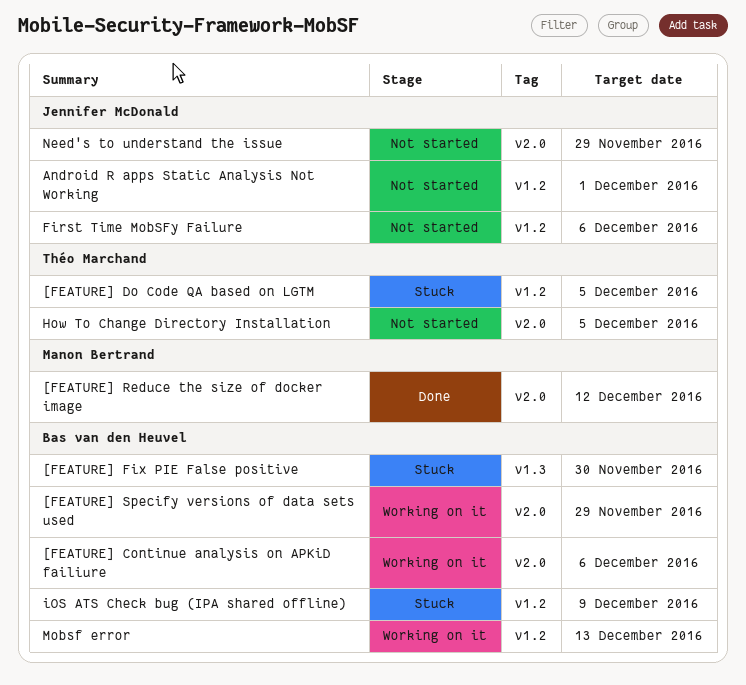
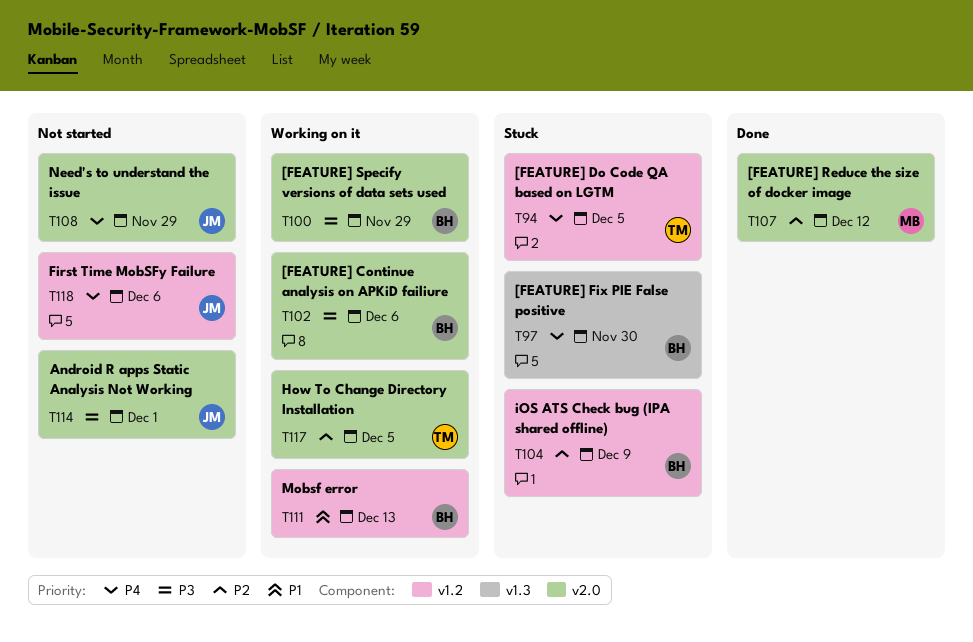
Android R apps Static Analysis Not Working, label: v1.2 -> v2.0
How To Change Directory Installation, status: Not started -> Working on it

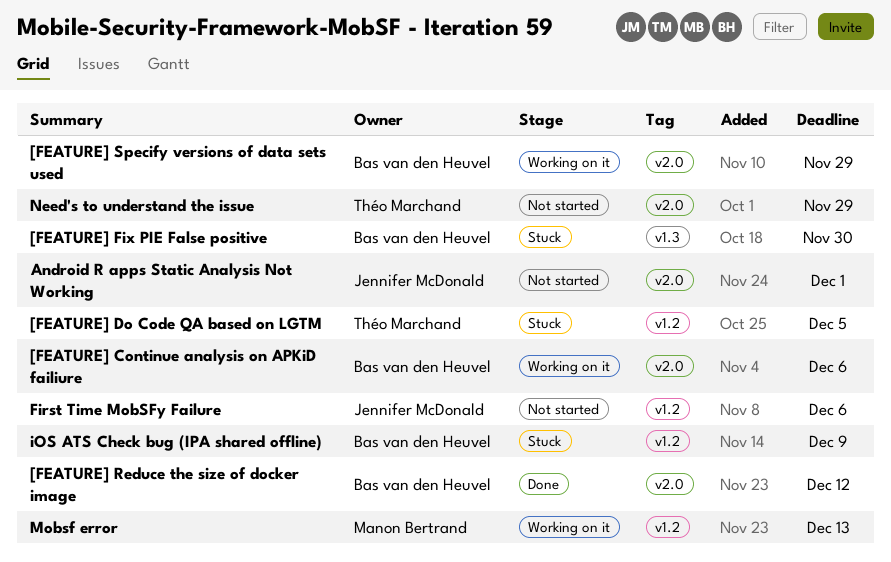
[FEATURE] Reduce the size of docker image, owner: Manon Bertrand -> Bas van den Heuvel
How To Change Directory Installation: present -> none
Mobsf error, owner: Bas van den Heuvel -> Manon Bertrand
Need's to understand the issue, owner: Jennifer McDonald -> Théo Marchand

